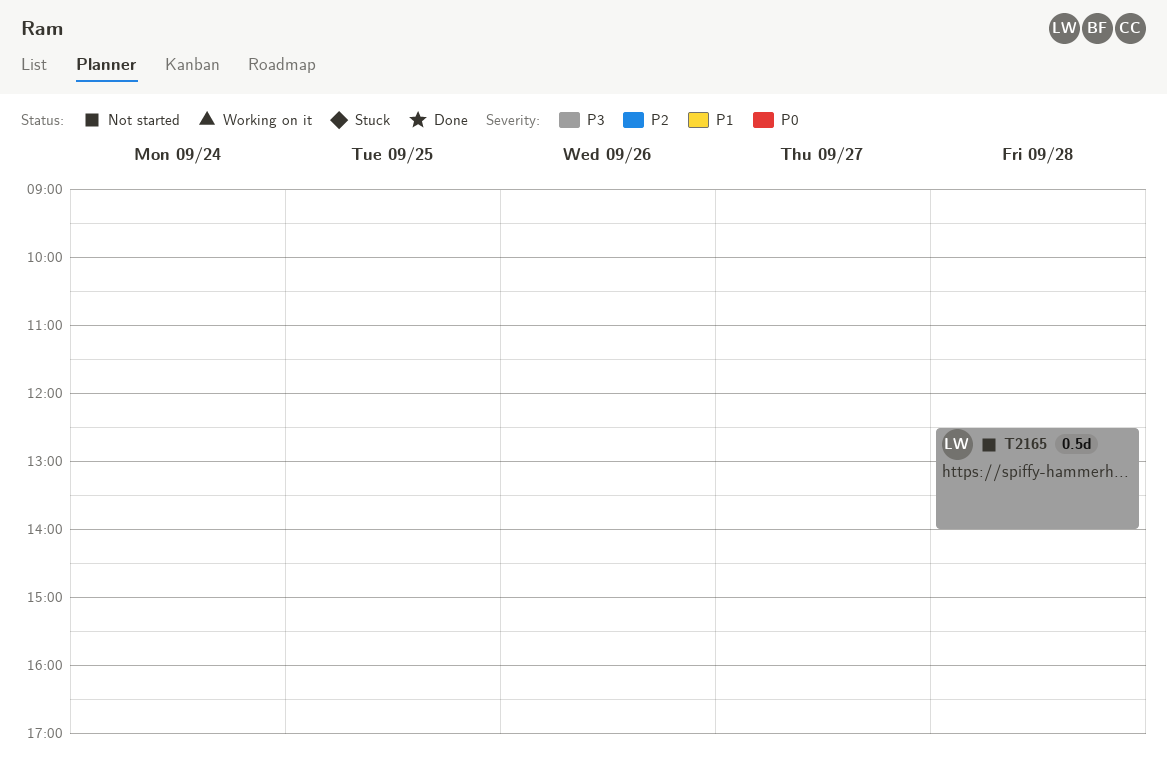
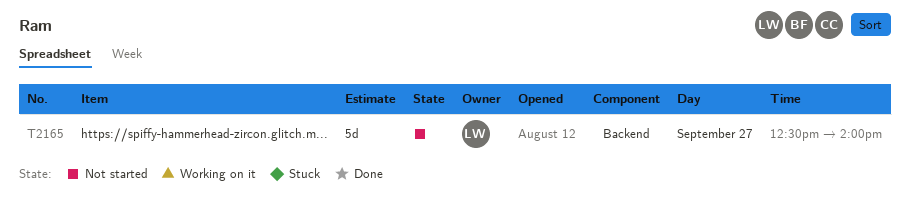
T2165, estimate: 0.5d -> 5d
T2165, day: Sep 28 -> Sep 27

